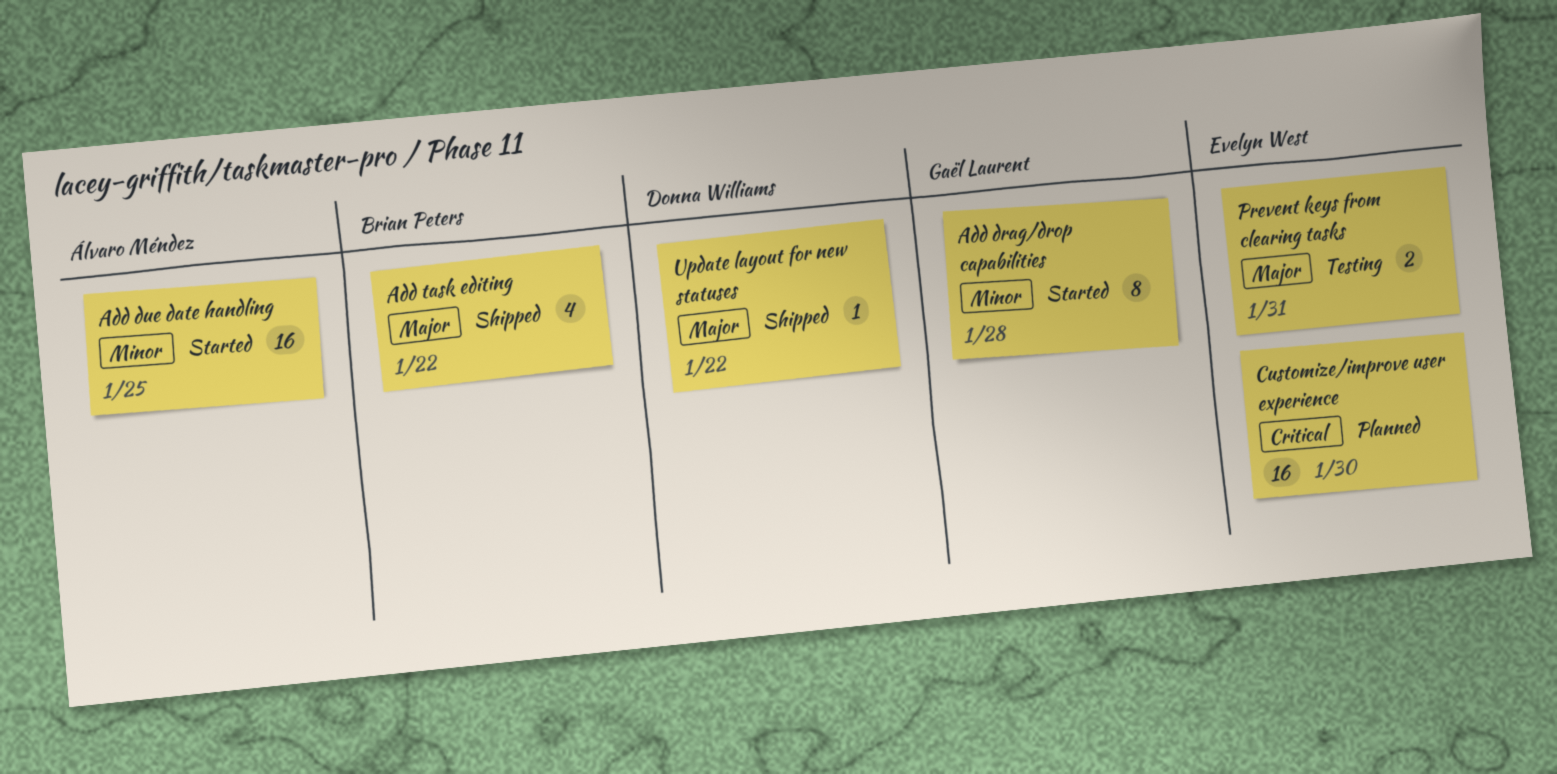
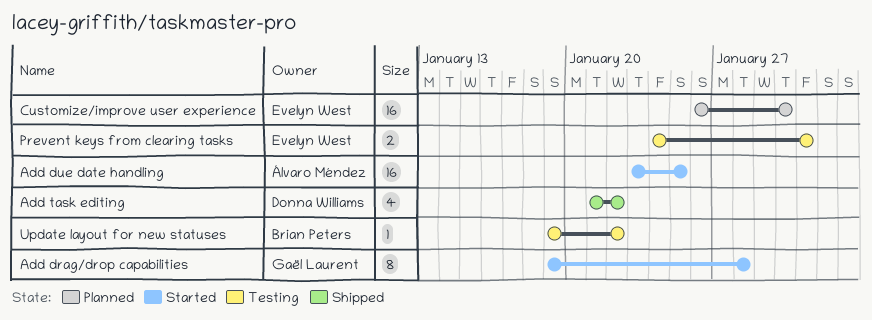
Add task editing, owner: Brian Peters -> Donna Williams
Update layout for new statuses, status: Shipped -> Testing
Update layout for new statuses, owner: Donna Williams -> Brian Peters

